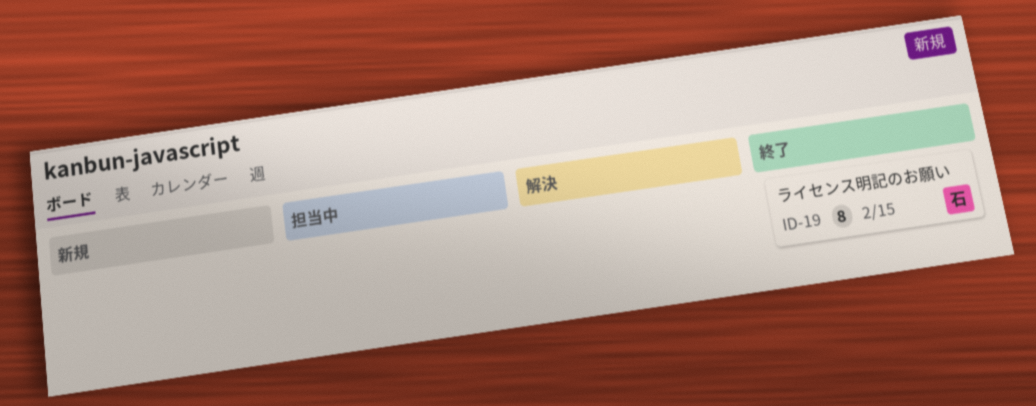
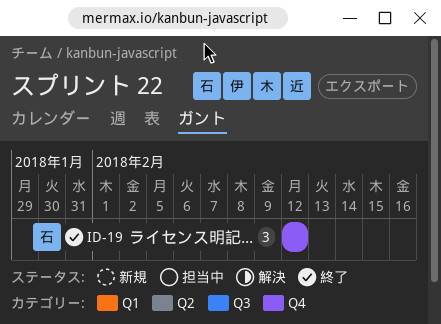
ID-19, estimate: 8 -> 3
ID-19, due: Feb 15 -> Feb 12

